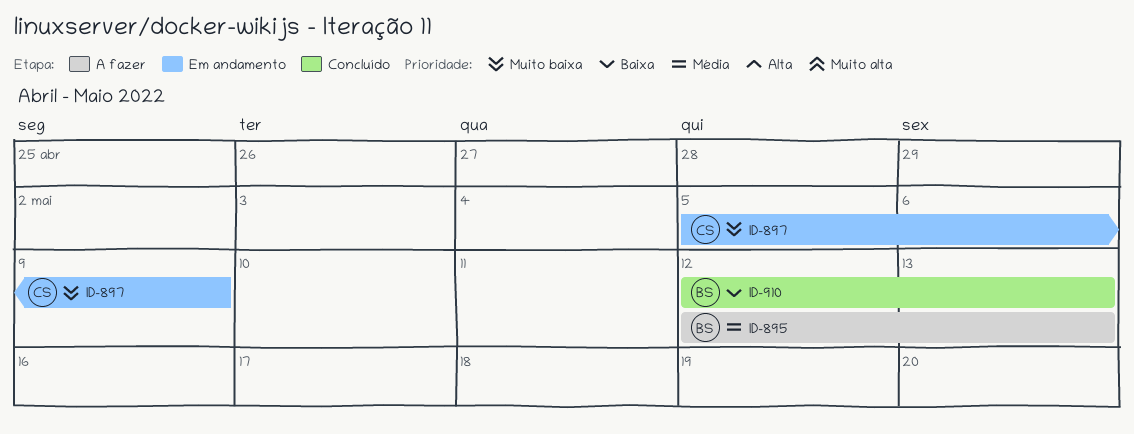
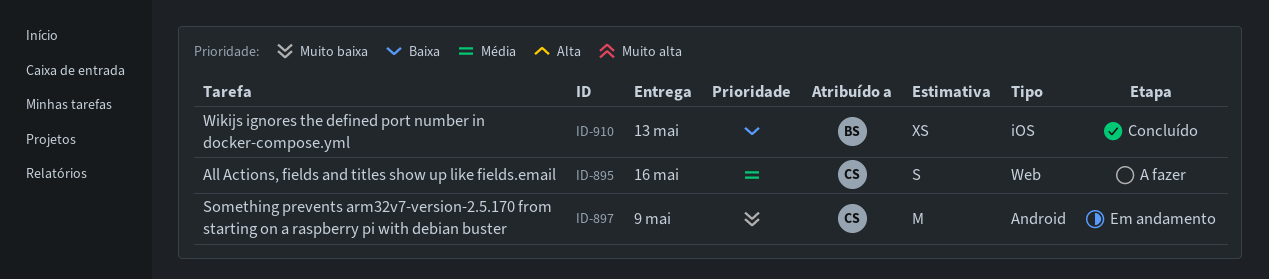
ID-895, owner: BS -> CS
ID-895, due: May 13 -> May 16

